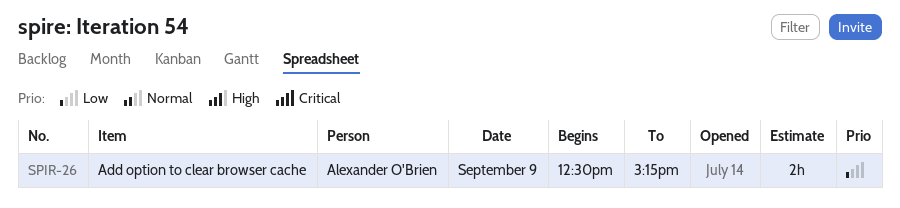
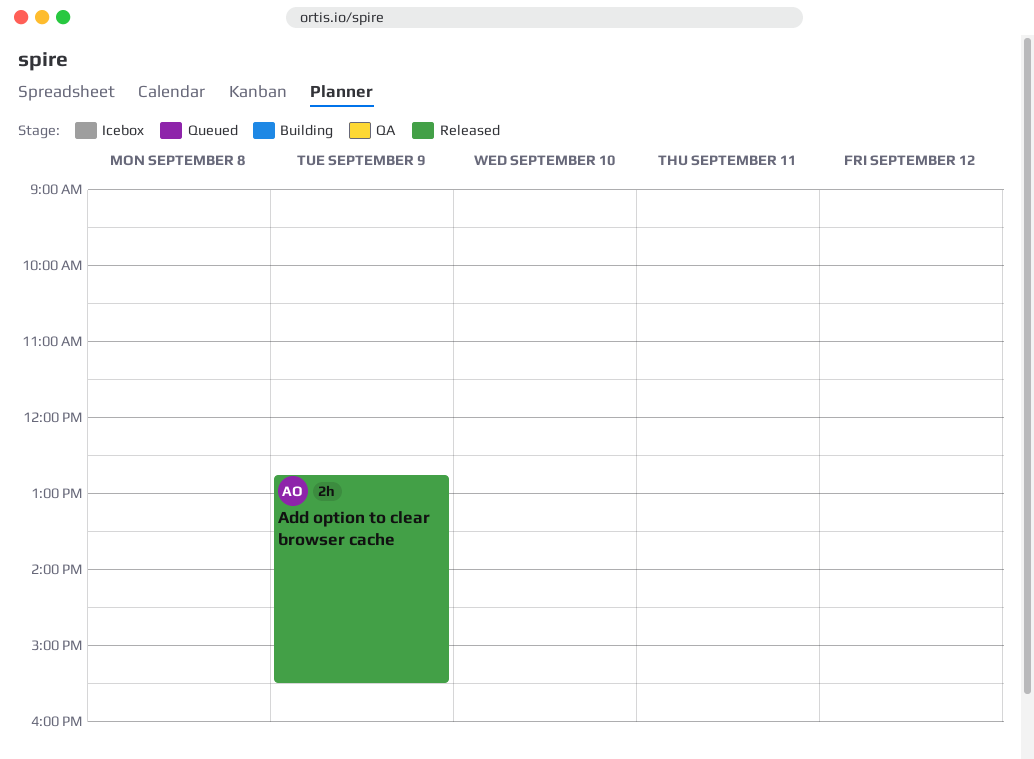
Add option to clear browser cache, begins: 12:30 -> 12:45
Add option to clear browser cache, ends: 15:15 -> 15:30

